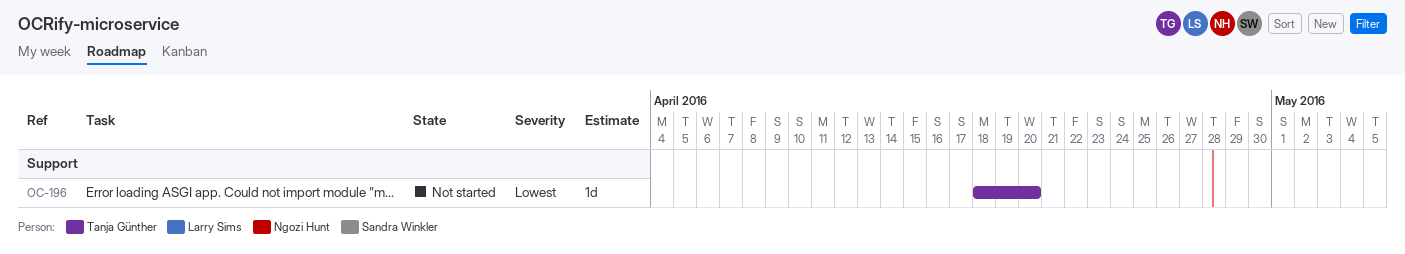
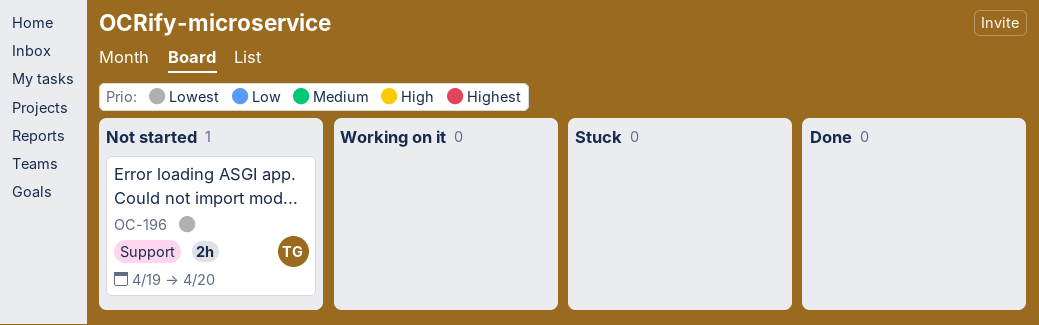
OC-196, estimate: 1d -> 2h
OC-196, start: Apr 18 -> Apr 19

